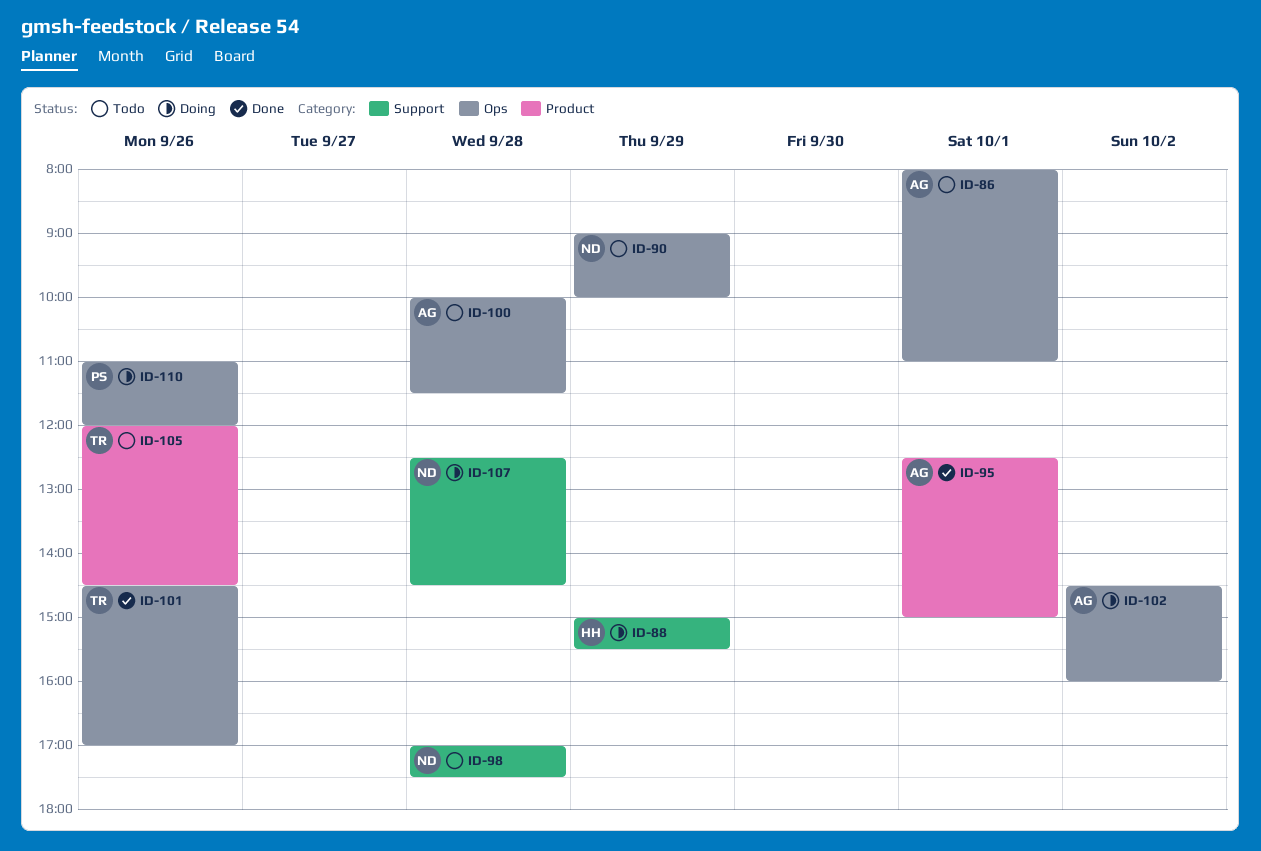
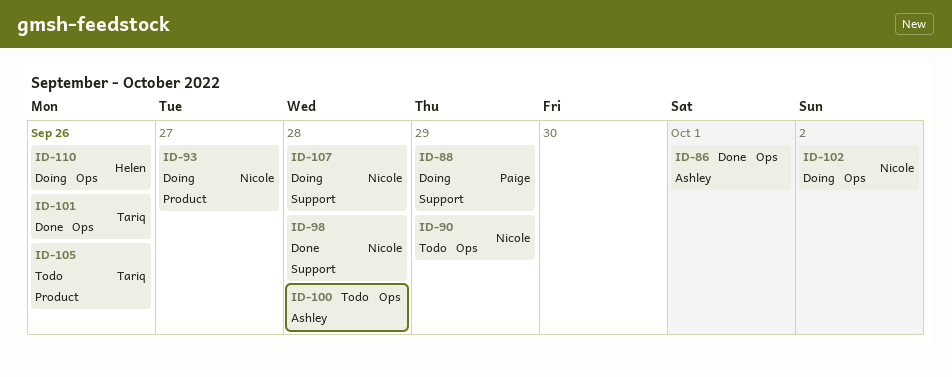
ID-86, status: Todo -> Done
ID-88, owner: Helen -> Paige
ID-93: none -> present
ID-95: present -> none
ID-98, status: Todo -> Done
ID-102, owner: Ashley -> Nicole
ID-110, owner: Paige -> Helen

